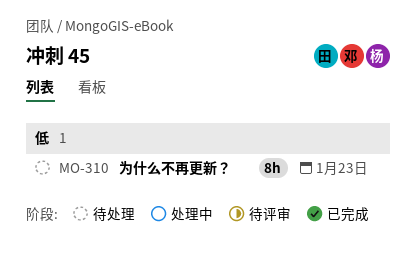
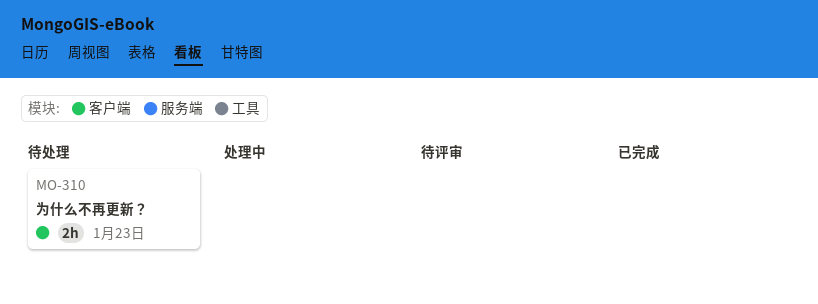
MO-310, estimate: 8h -> 2h

